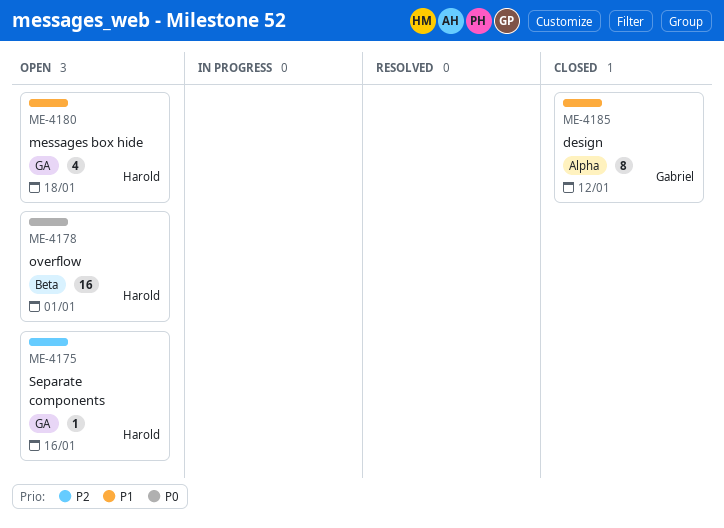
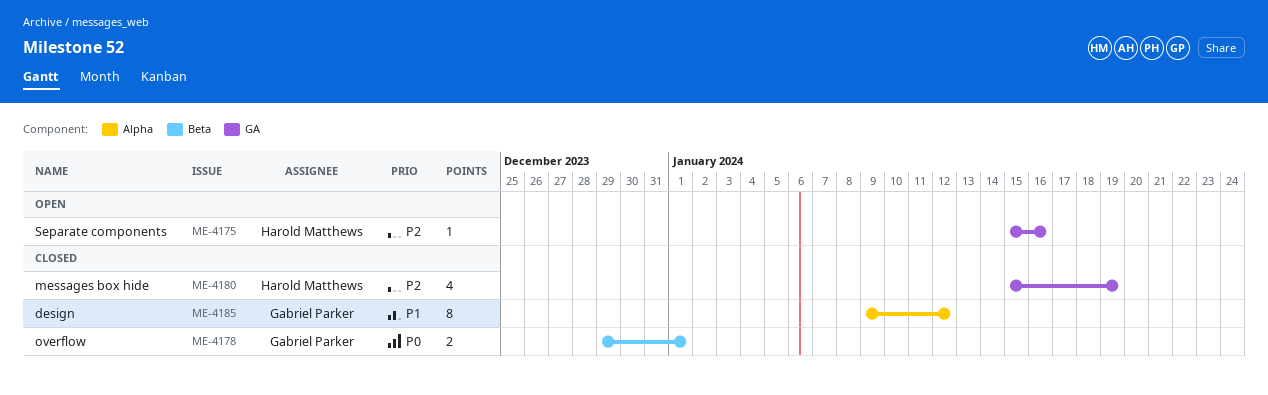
ME-4178, status: Open -> Closed
ME-4178, owner: Harold Matthews -> Gabriel Parker
ME-4178, estimate: 16 -> 2
ME-4180, status: Open -> Closed
ME-4180, priority: P1 -> P2
ME-4180, due: Jan 18 -> Jan 19

